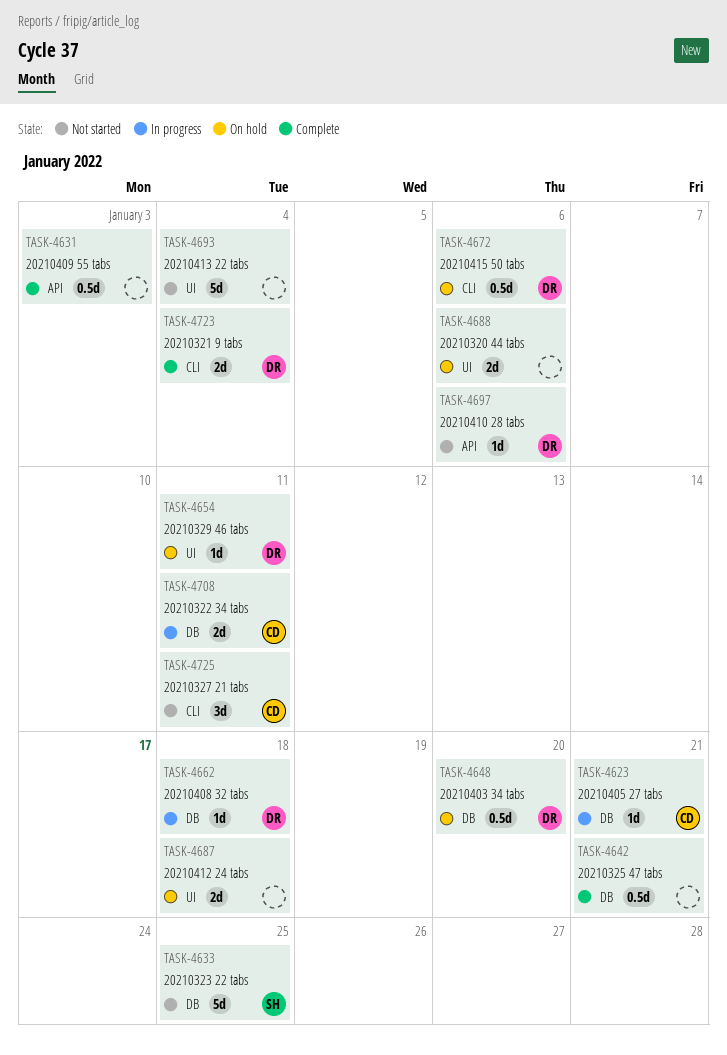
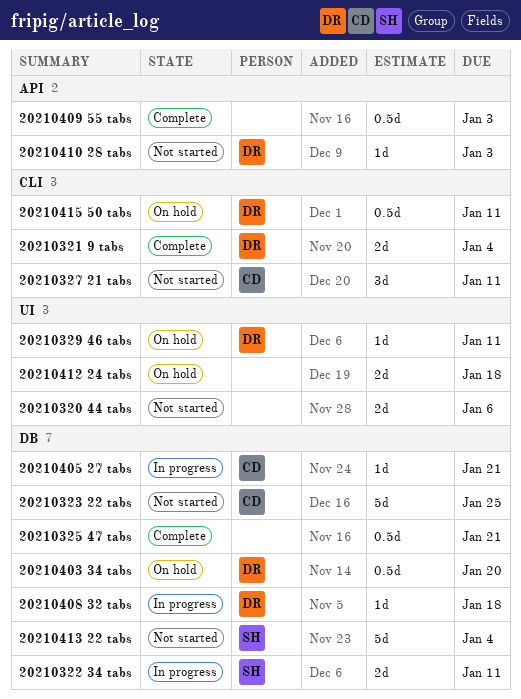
20210320 44 tabs, status: On hold -> Not started
20210322 34 tabs, owner: CD -> SH
20210323 22 tabs, owner: SH -> CD
20210410 28 tabs, due: Jan 6 -> Jan 3
20210413 22 tabs, owner: none -> SH
20210413 22 tabs, label: UI -> DB
20210415 50 tabs, due: Jan 6 -> Jan 11

